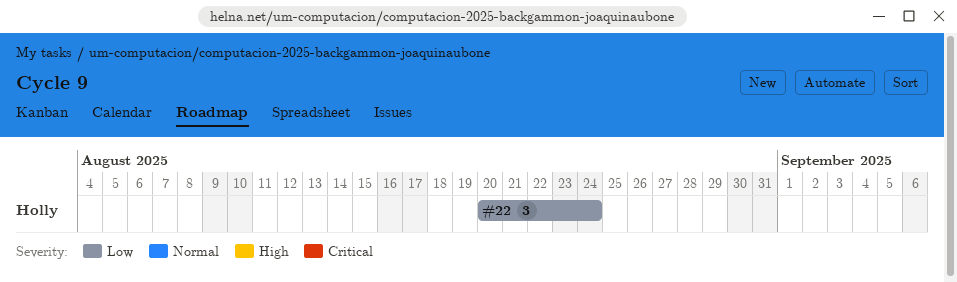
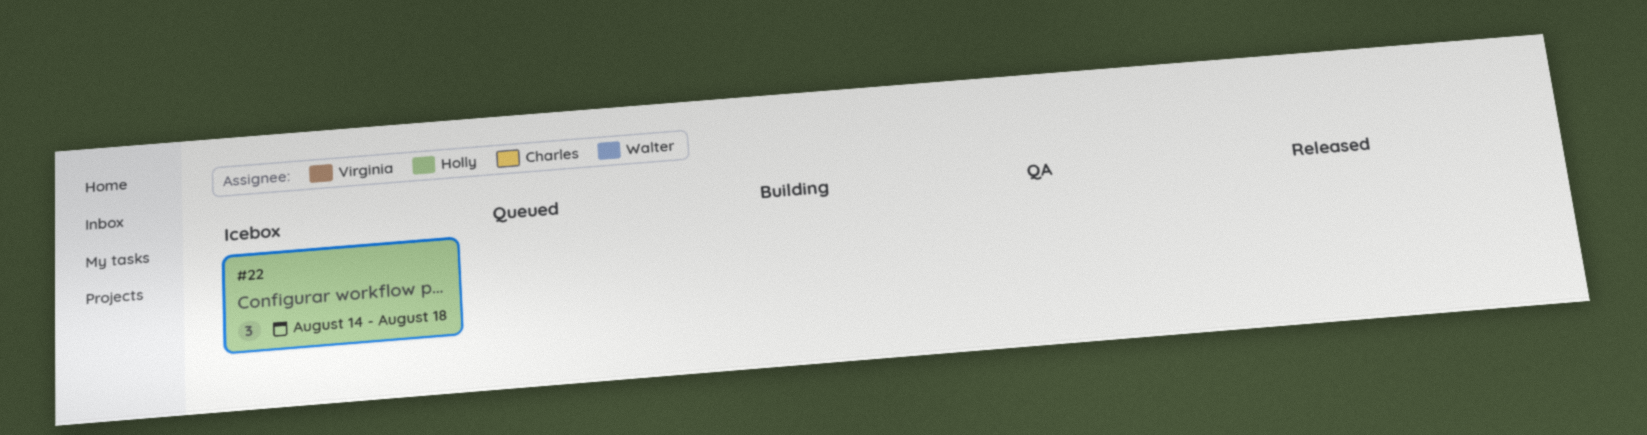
#22, start: Aug 20 -> Aug 14
#22, due: Aug 24 -> Aug 18

